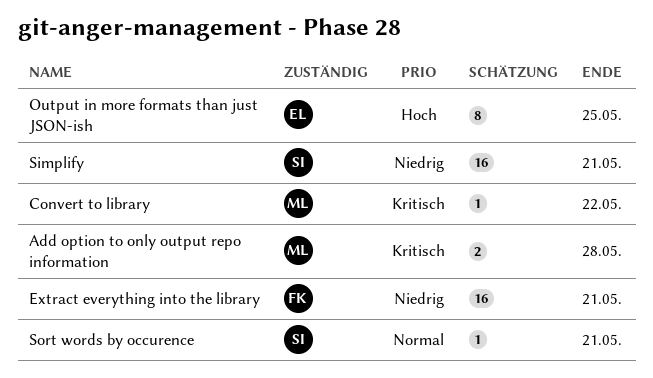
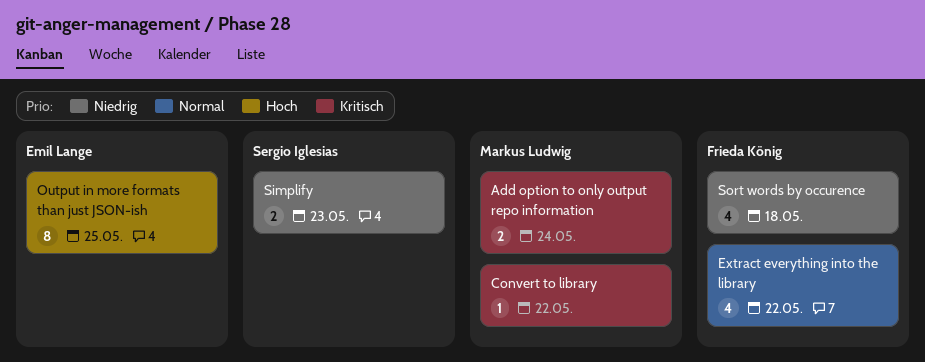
Add option to only output repo information, due: May 28 -> May 24
Extract everything into the library, priority: Niedrig -> Normal
Extract everything into the library, estimate: 16 -> 4
Extract everything into the library, due: May 21 -> May 22
Simplify, estimate: 16 -> 2
Simplify, due: May 21 -> May 23
Sort words by occurence, owner: Sergio Iglesias -> Frieda König
Sort words by occurence, priority: Normal -> Niedrig
Sort words by occurence, estimate: 1 -> 4
Sort words by occurence, due: May 21 -> May 18

